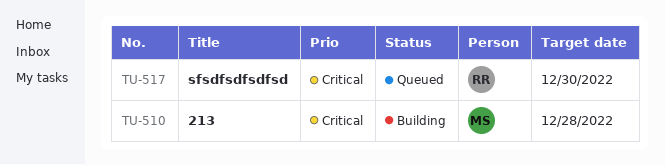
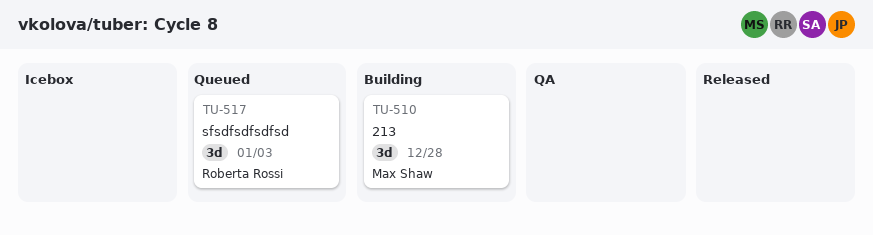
TU-517, due: Dec 30 -> Jan 3

